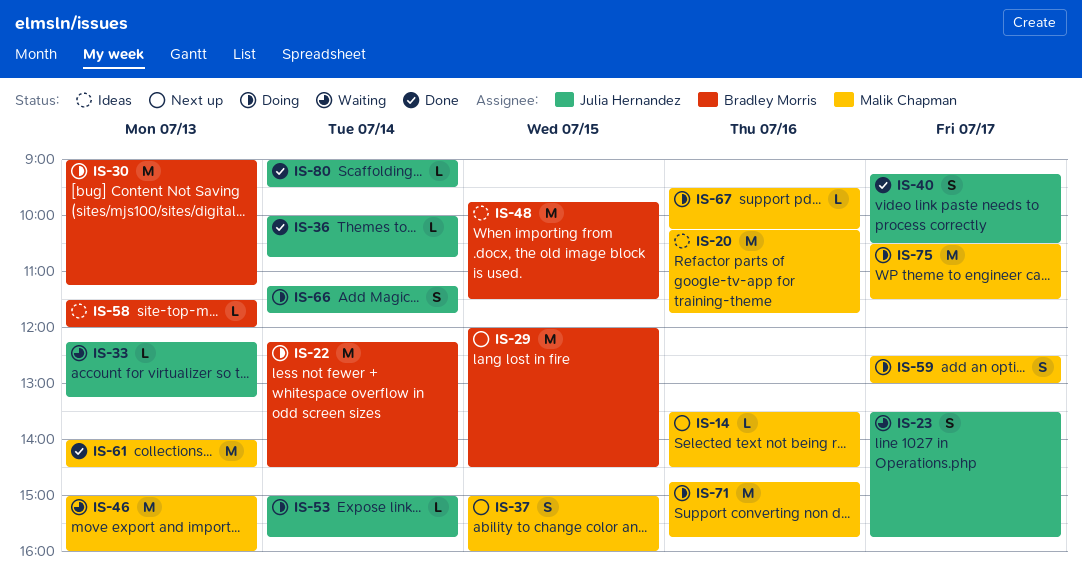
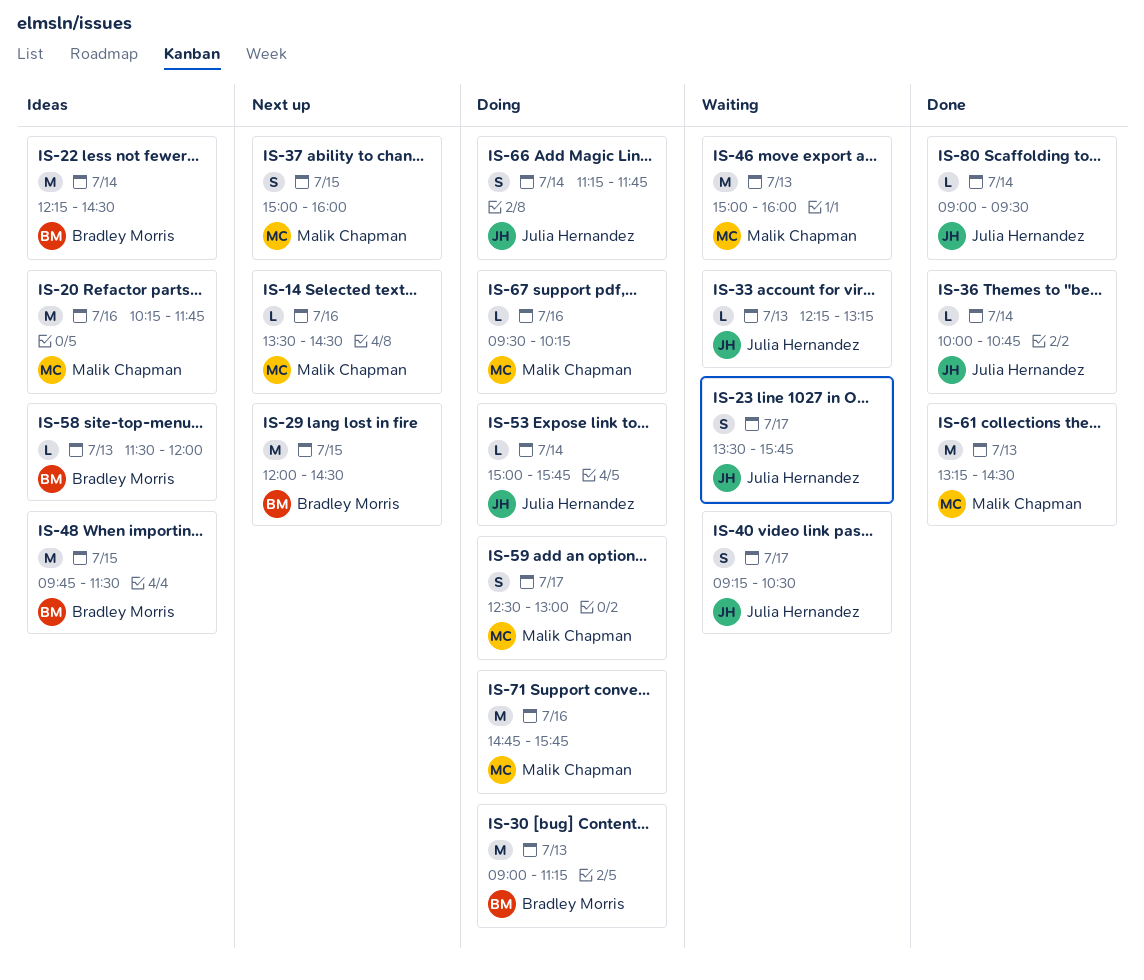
IS-22, status: Doing -> Ideas
IS-40, status: Done -> Waiting
IS-61, begins: 14:00 -> 13:15
IS-75: present -> none

